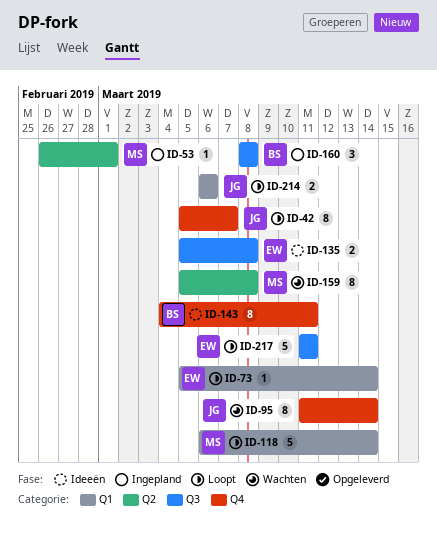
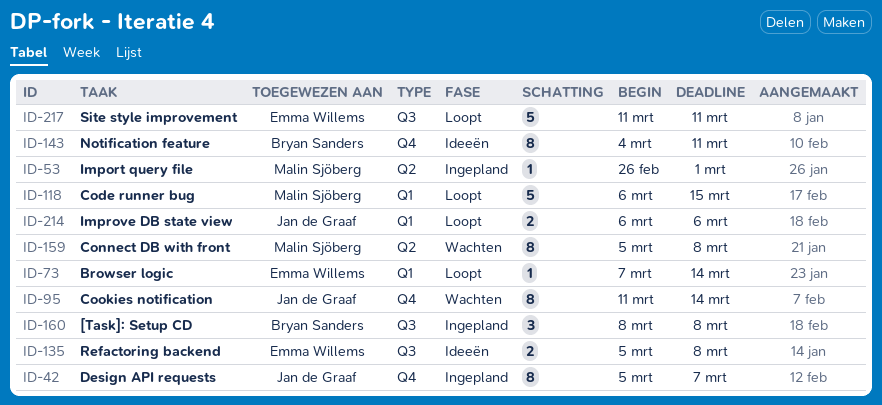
ID-42, status: Loopt -> Ingepland
ID-73, start: Mar 5 -> Mar 7
ID-118, due: Mar 14 -> Mar 15

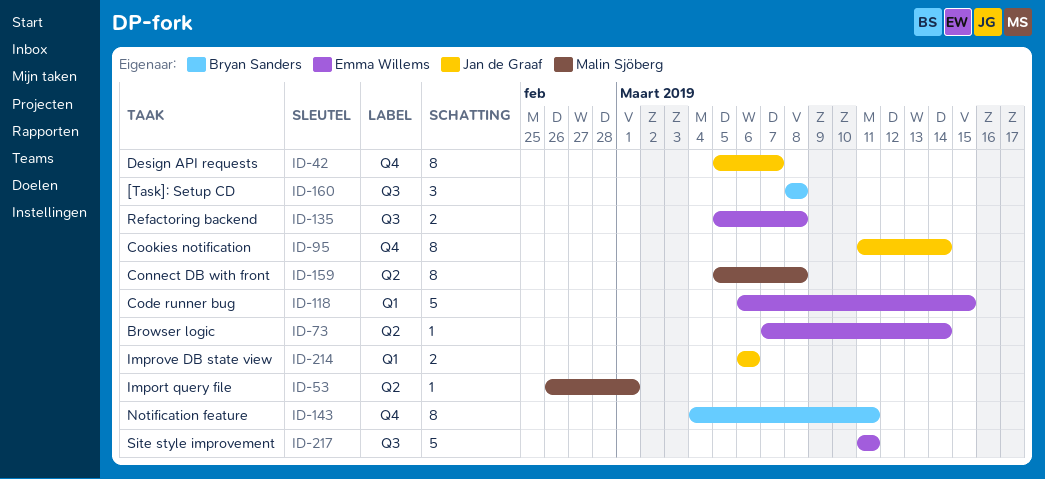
ID-73, label: Q1 -> Q2
ID-118, owner: Malin Sjöberg -> Emma Willems

